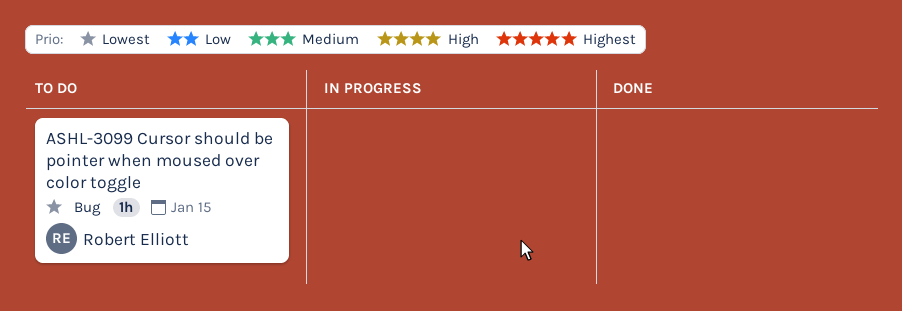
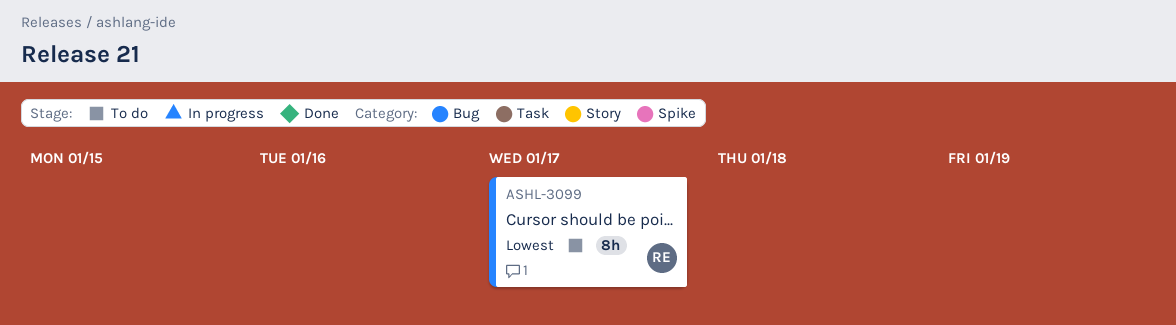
ASHL-3099, estimate: 1h -> 8h
ASHL-3099, due: Jan 15 -> Jan 17

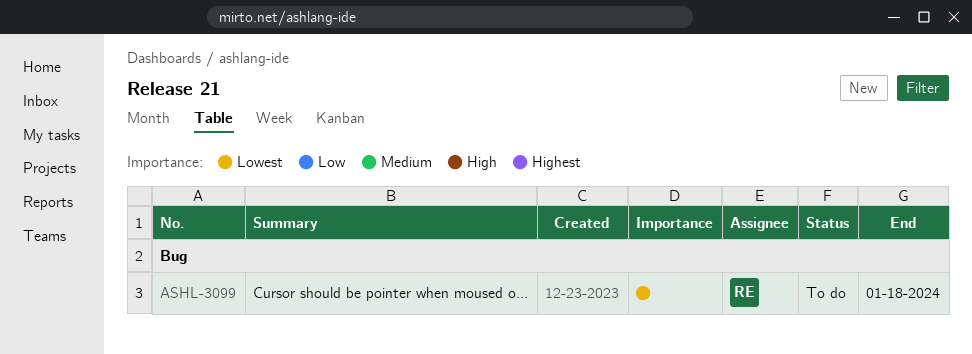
ASHL-3099, due: Jan 17 -> Jan 18

